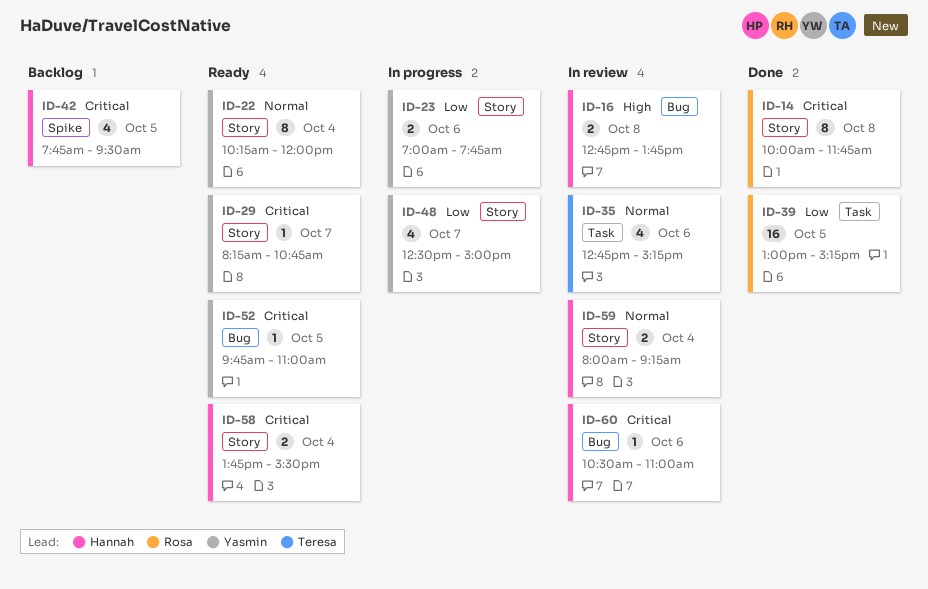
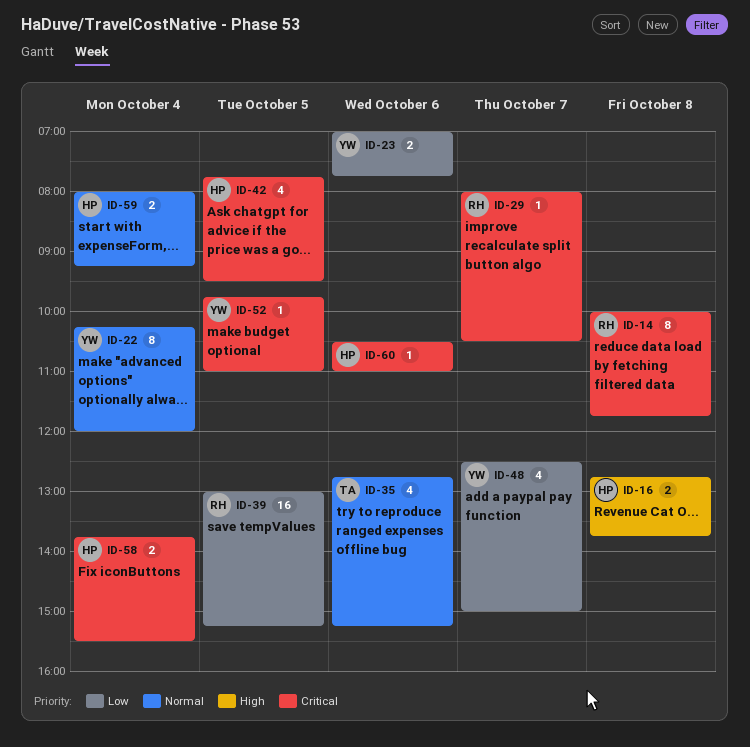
ID-29, owner: Yasmin -> Rosa
ID-29, begins: 08:15 -> 08:00
ID-29, ends: 10:45 -> 10:30

